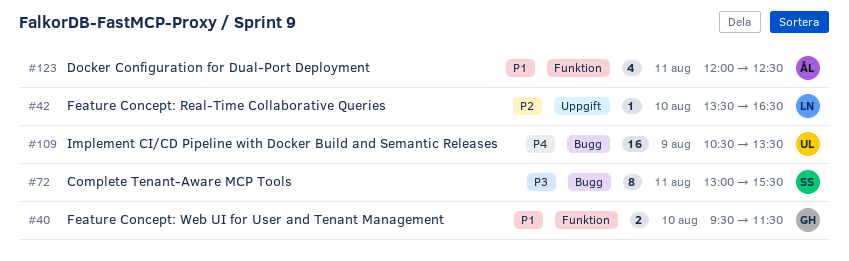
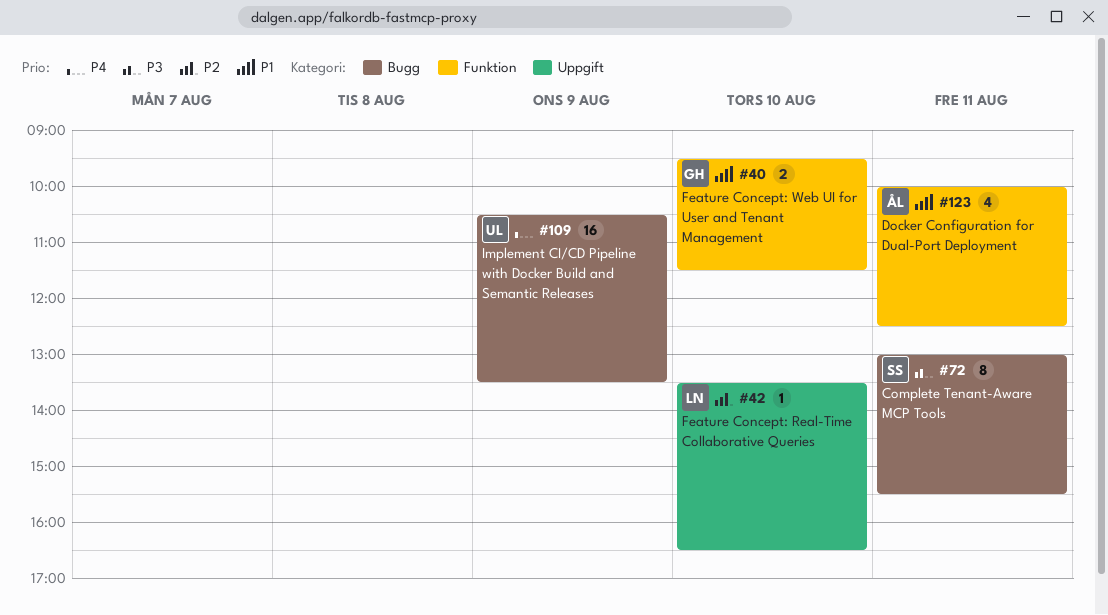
#123, begins: 12:00 -> 10:00

